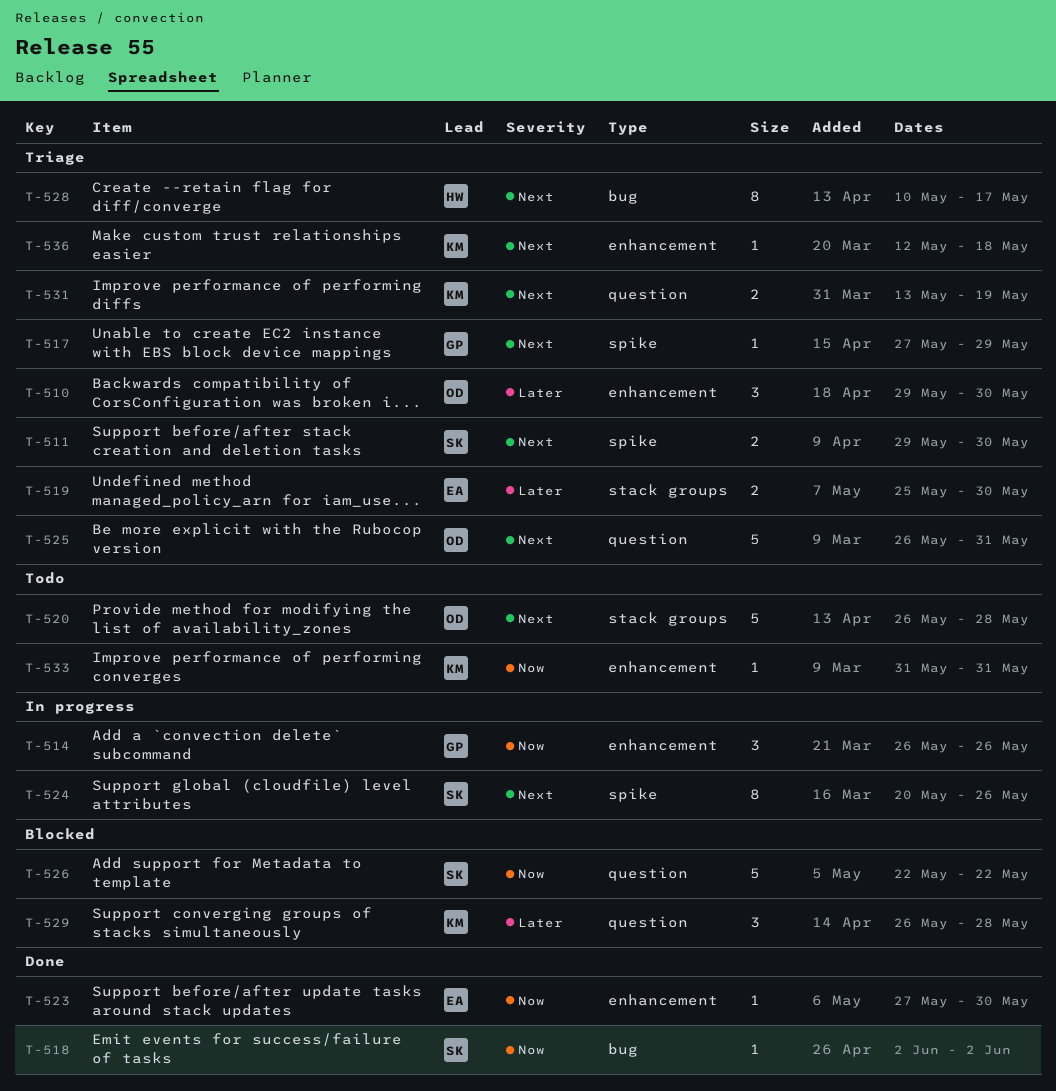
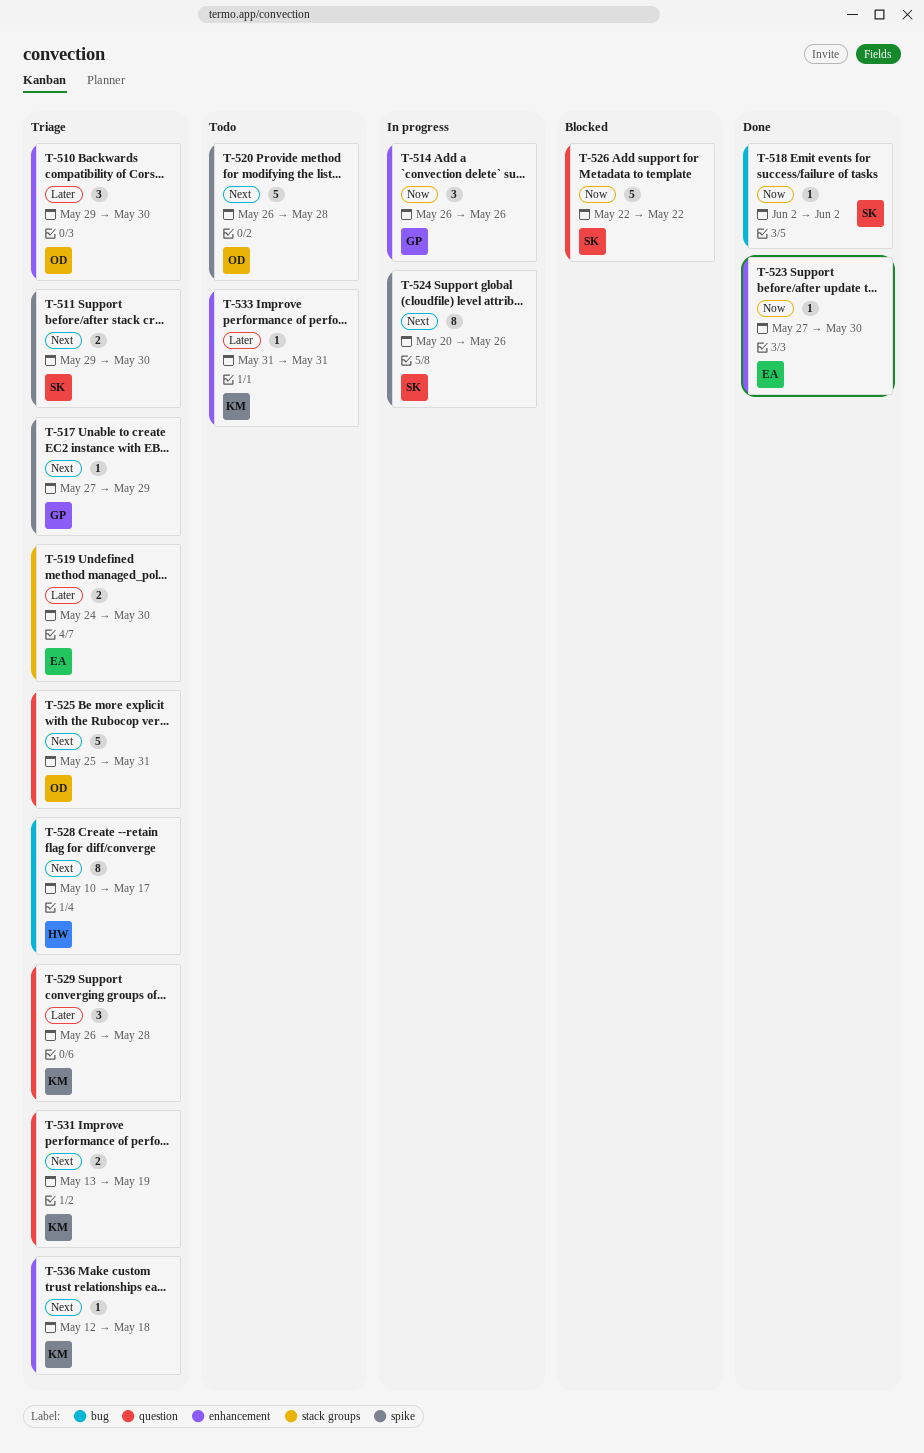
T-519, start: May 25 -> May 24
T-520, label: stack groups -> spike
T-525, start: May 26 -> May 25
T-529, status: Blocked -> Triage
T-533, priority: Now -> Later

